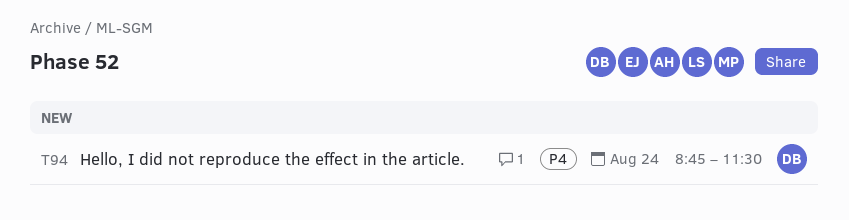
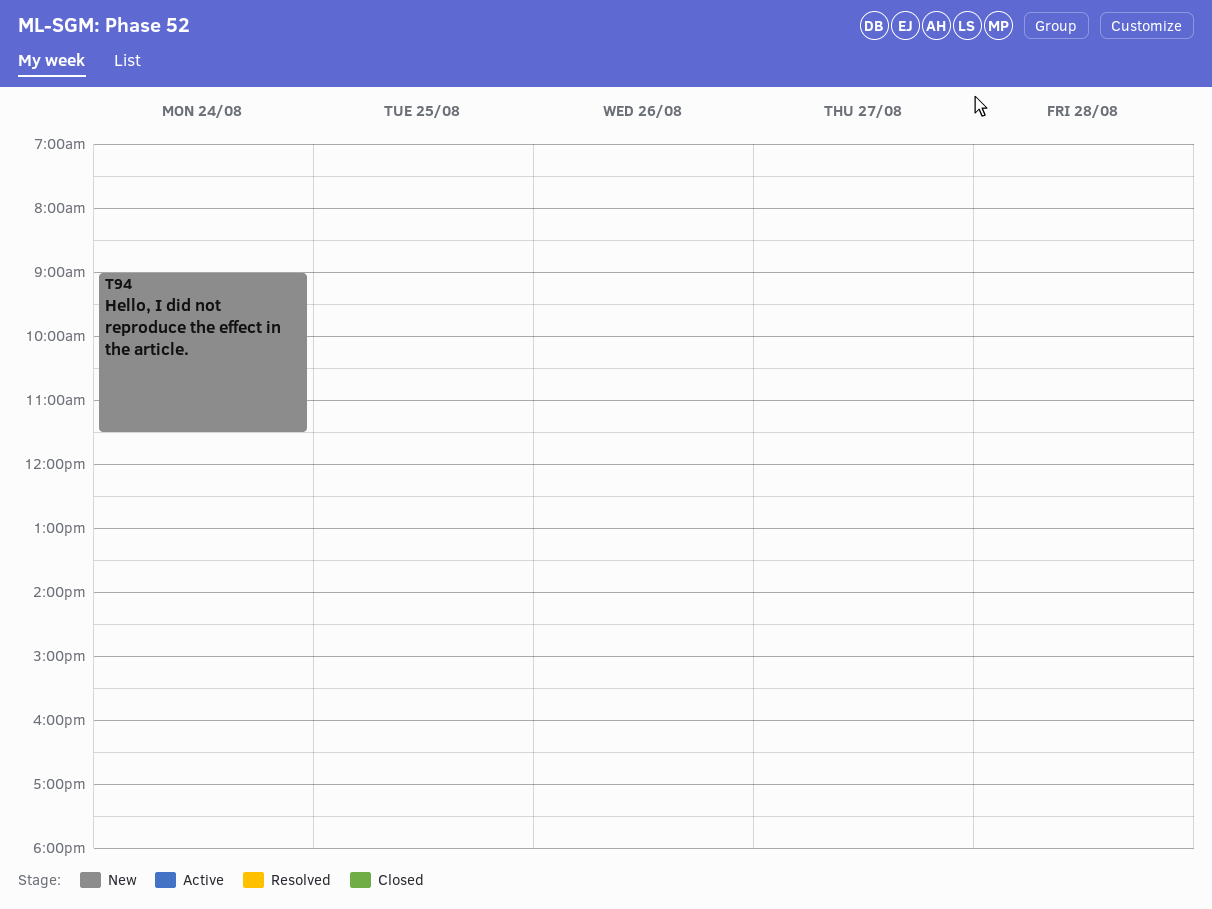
T94, begins: 08:45 -> 09:00

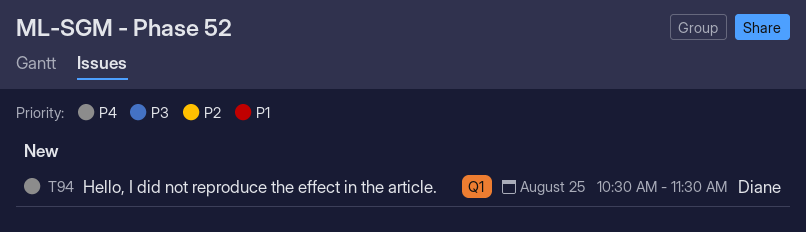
T94, day: Aug 24 -> Aug 25
T94, begins: 09:00 -> 10:30

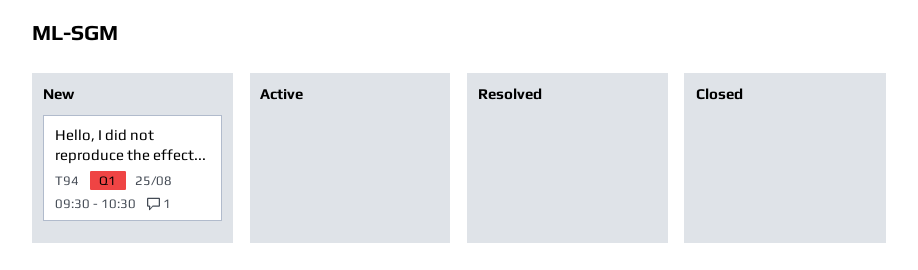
T94, begins: 10:30 -> 09:30
T94, ends: 11:30 -> 10:30

